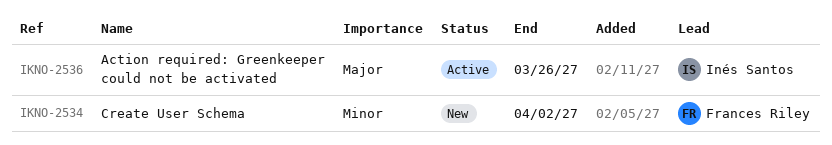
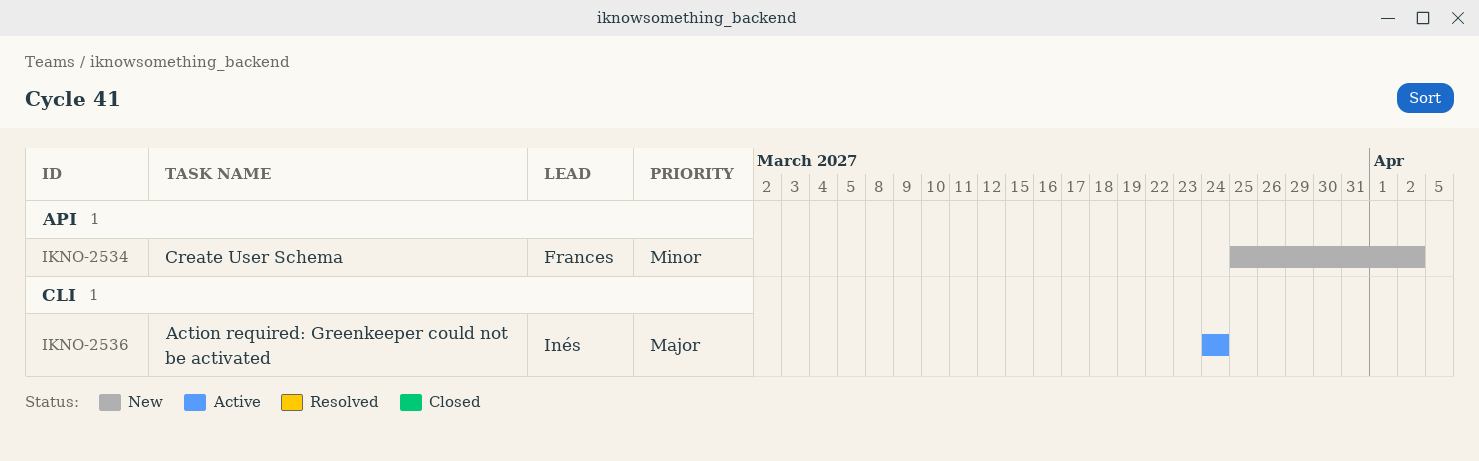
IKNO-2536, due: Mar 26 -> Mar 24

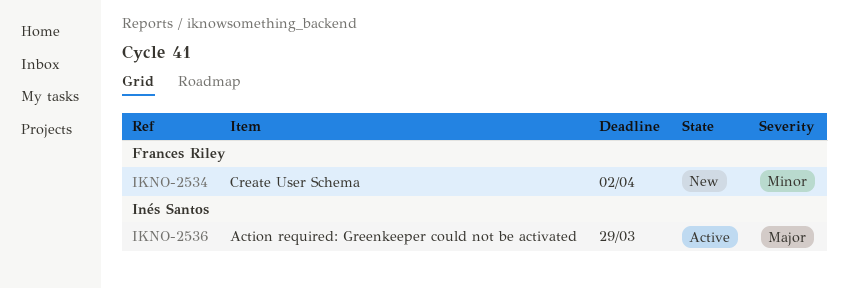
IKNO-2536, due: Mar 24 -> Mar 29

